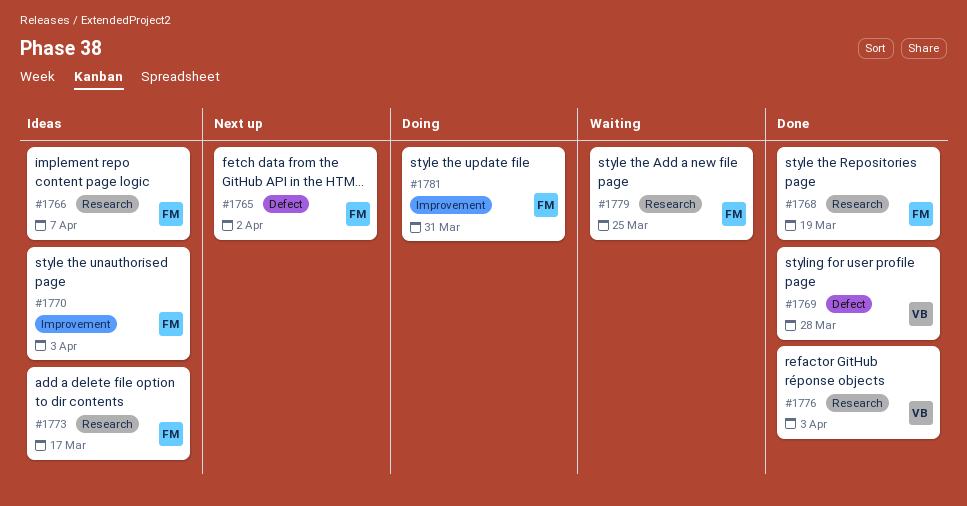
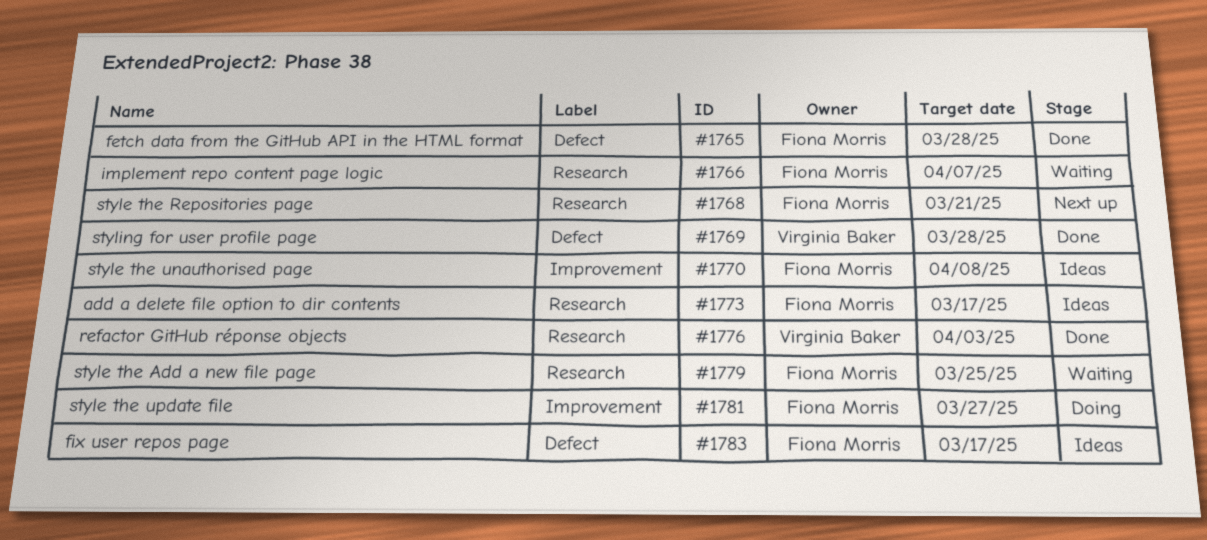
#1765, status: Next up -> Done
#1765, due: Apr 2 -> Mar 28
#1766, status: Ideas -> Waiting
#1768, status: Done -> Next up
#1768, due: Mar 19 -> Mar 21
#1770, due: Apr 3 -> Apr 8
#1781, due: Mar 31 -> Mar 27
#1783: none -> present

